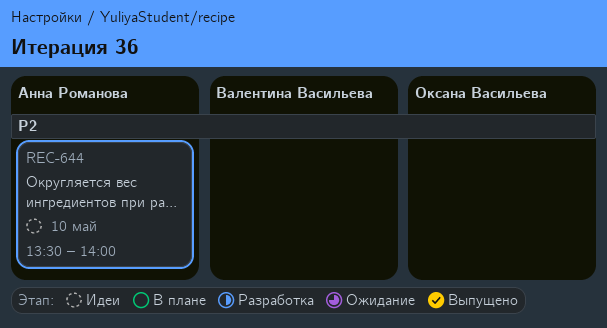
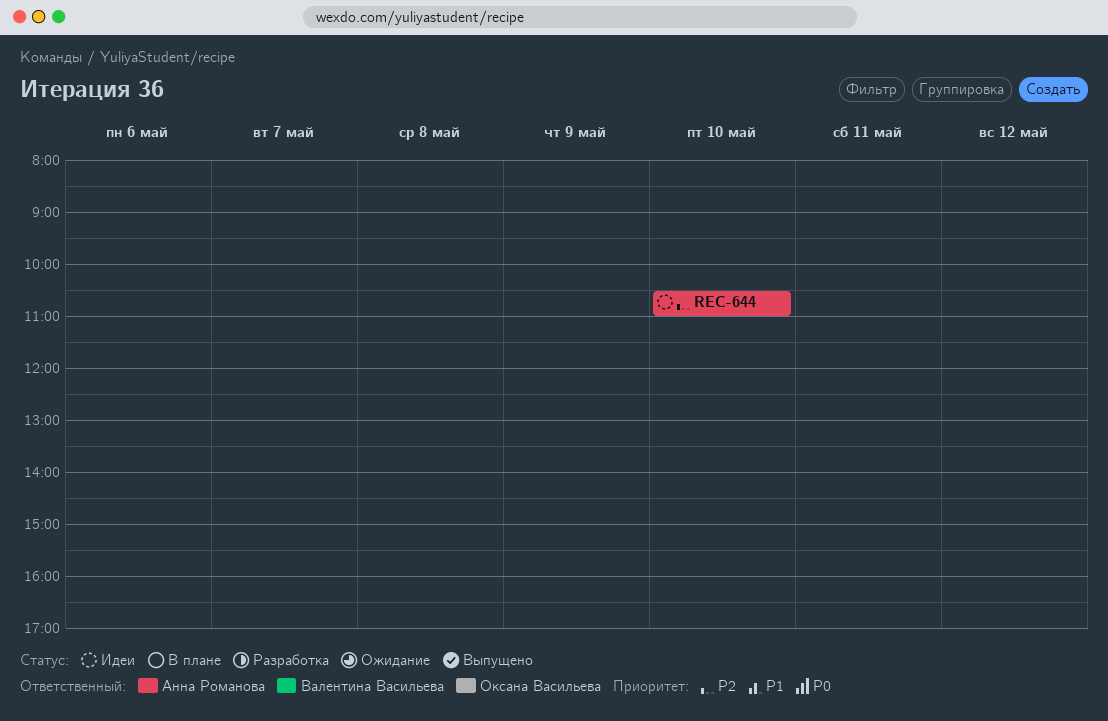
REC-644, begins: 13:30 -> 10:30
REC-644, ends: 14:00 -> 11:00

